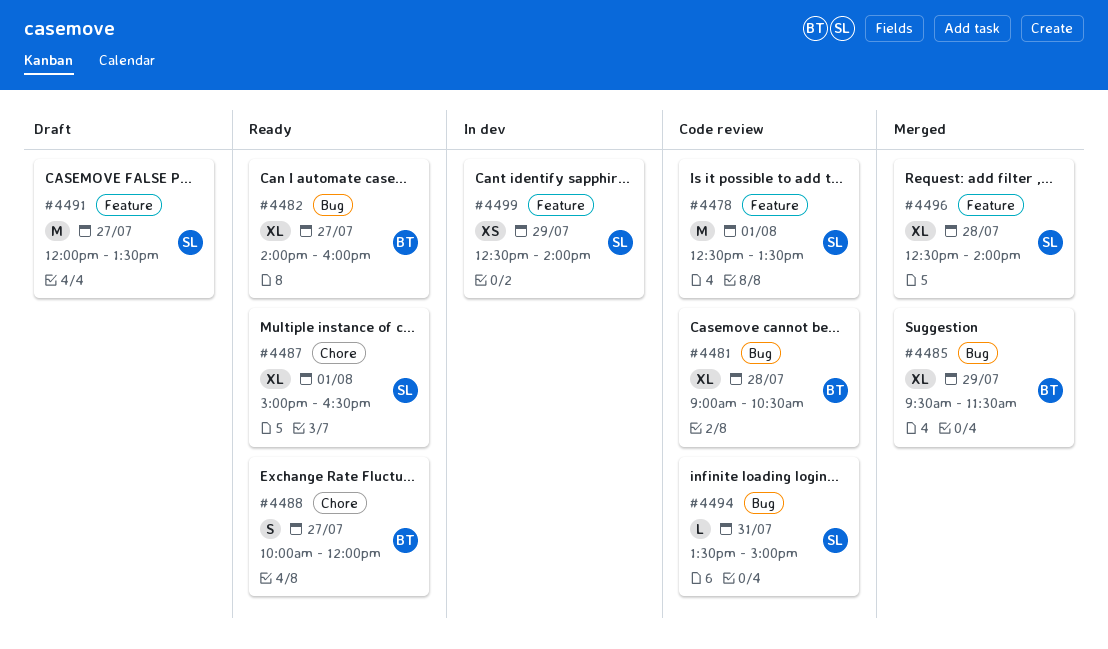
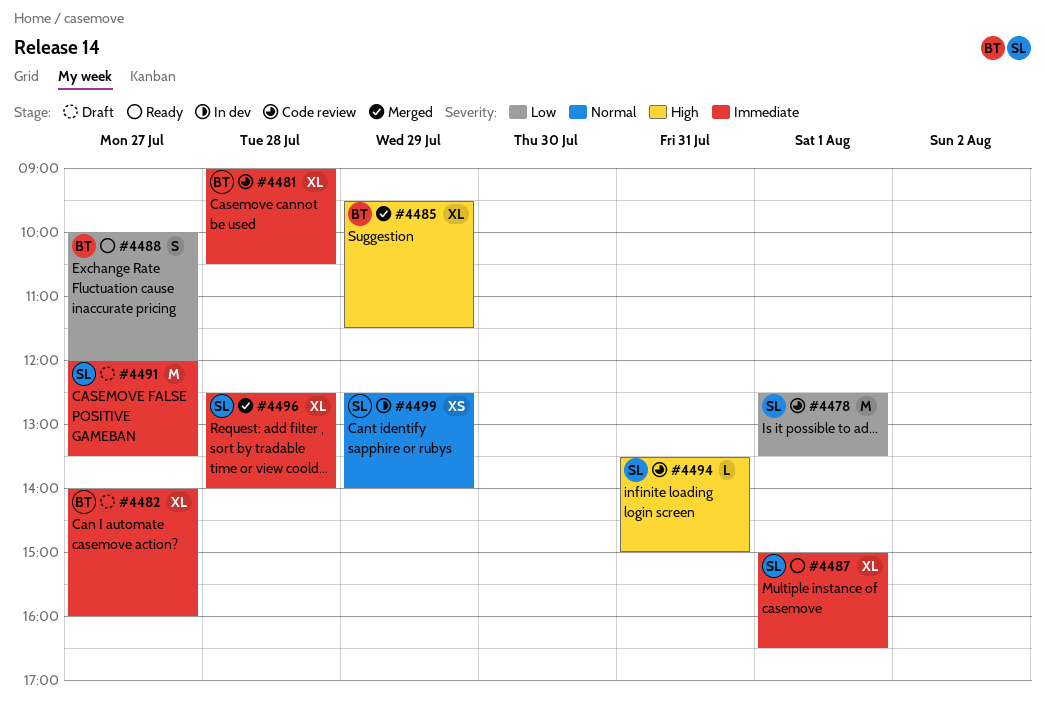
#4482, status: Ready -> Draft

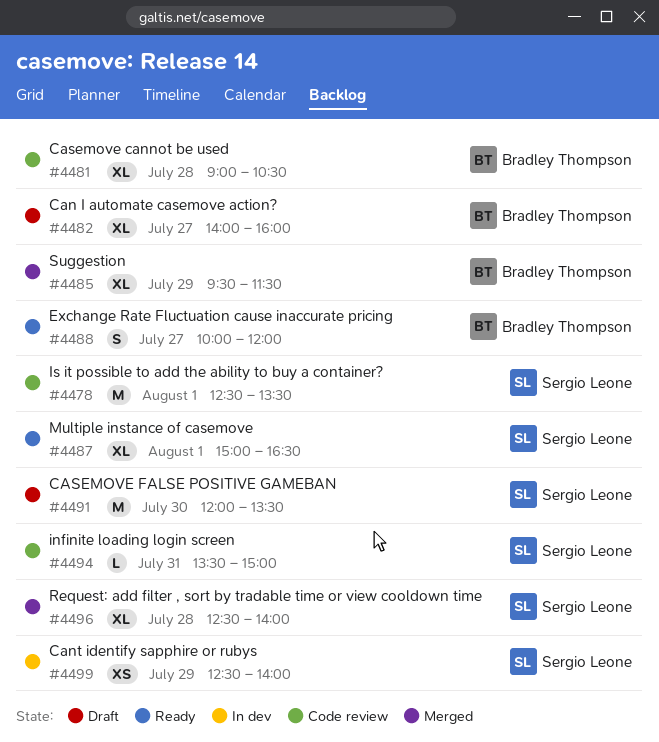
#4491, day: Jul 27 -> Jul 30

